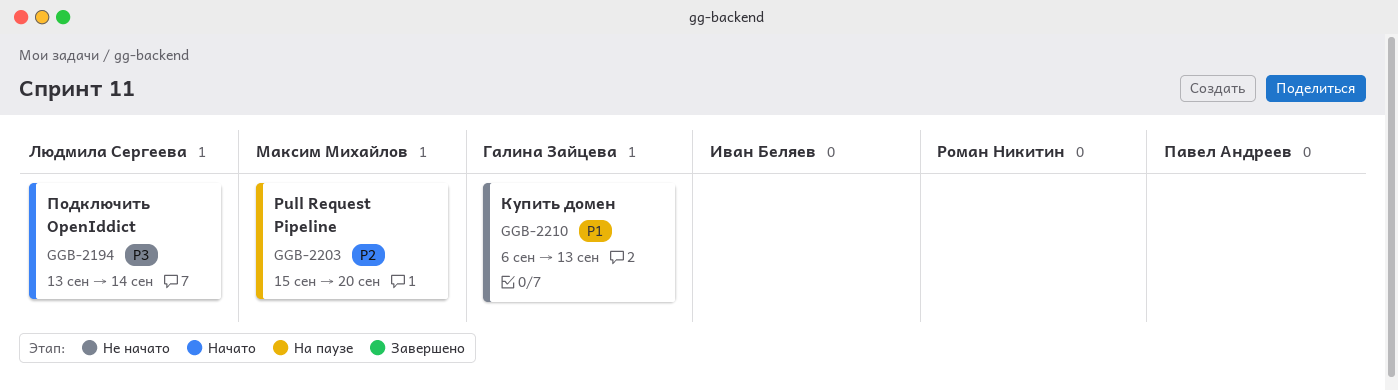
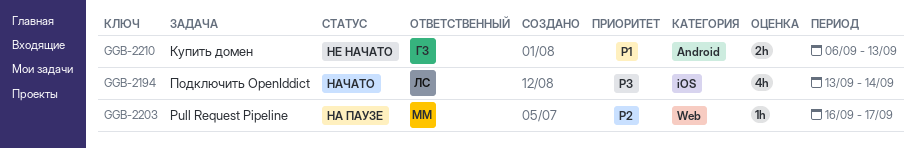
GGB-2203, start: Sep 15 -> Sep 16
GGB-2203, due: Sep 20 -> Sep 17

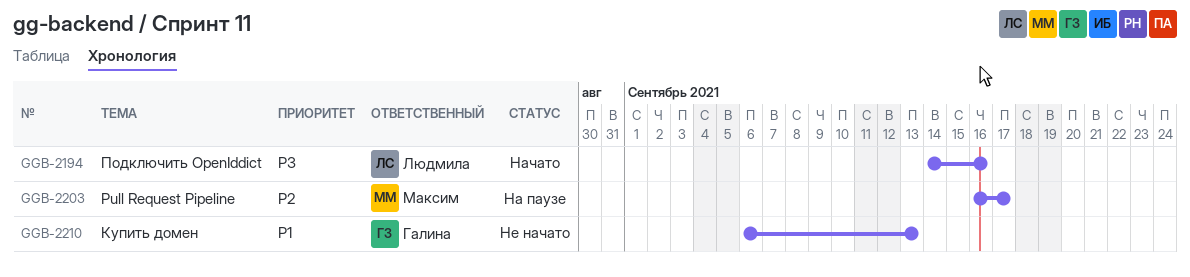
GGB-2194, start: Sep 13 -> Sep 14
GGB-2194, due: Sep 14 -> Sep 16

